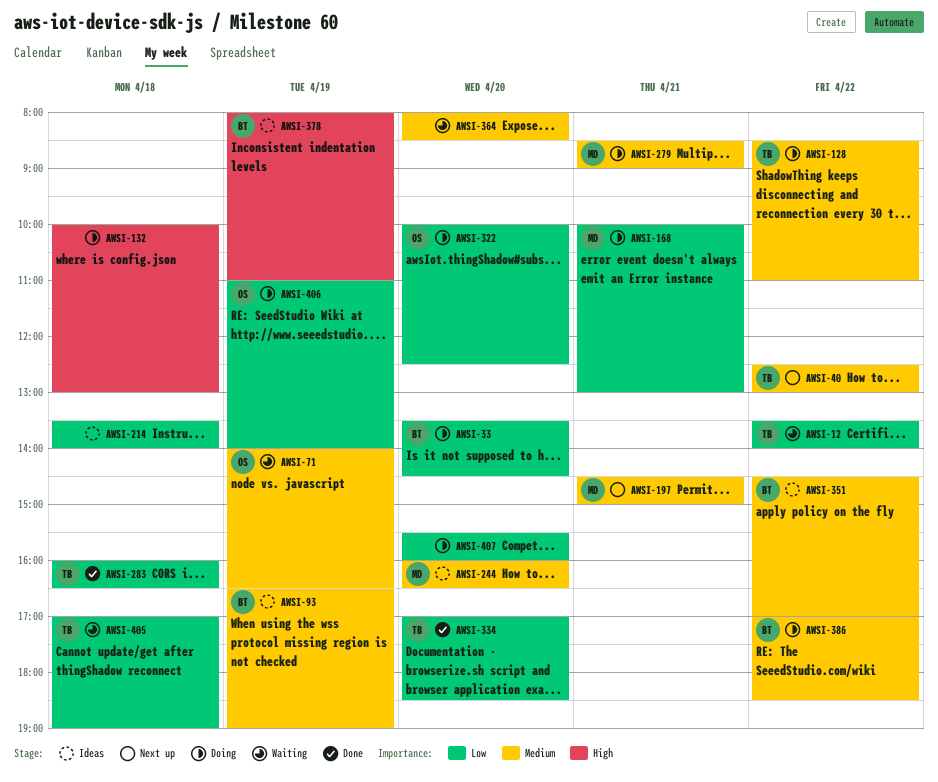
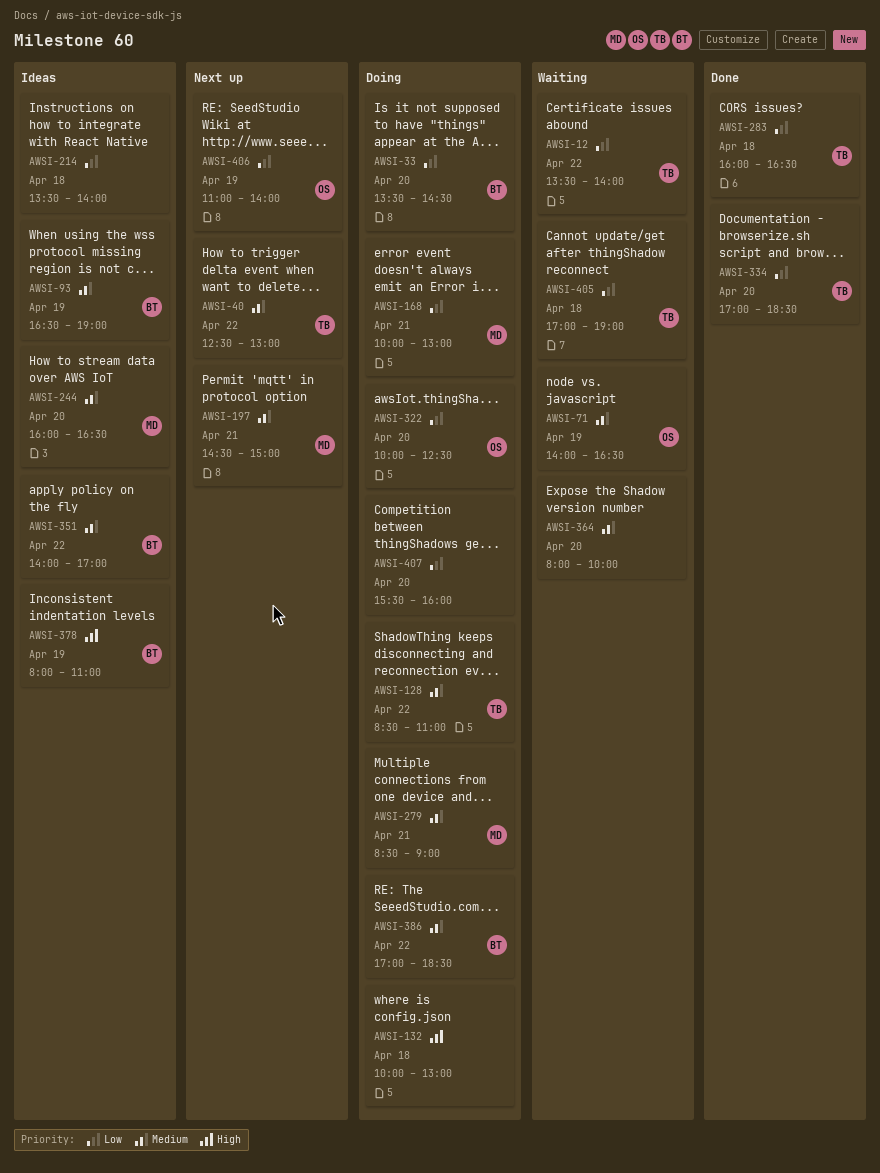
AWSI-351, begins: 14:30 -> 14:00
AWSI-364, ends: 08:30 -> 10:00
AWSI-406, status: Doing -> Next up

